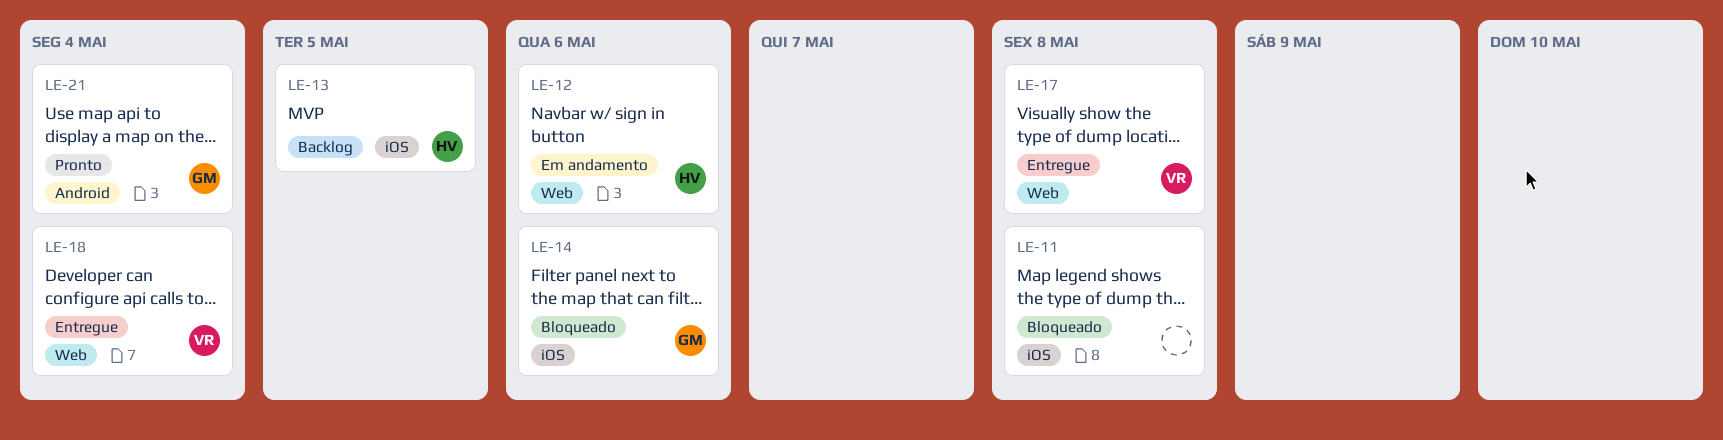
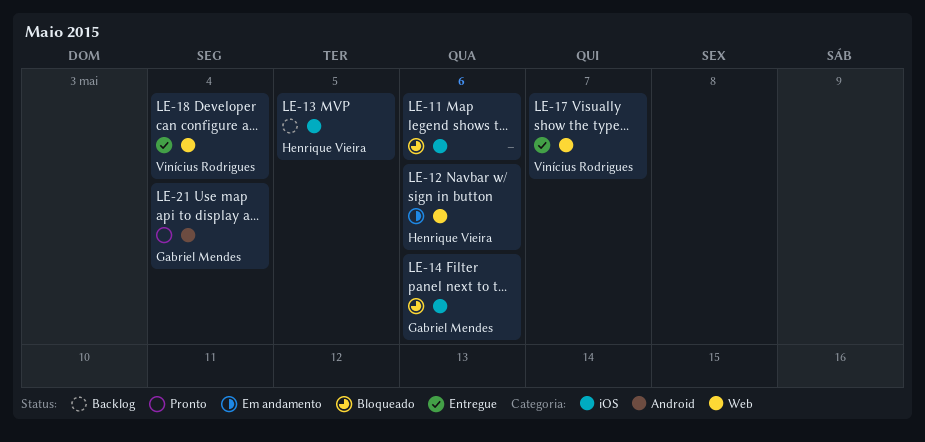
LE-11, due: May 8 -> May 6
LE-17, due: May 8 -> May 7

